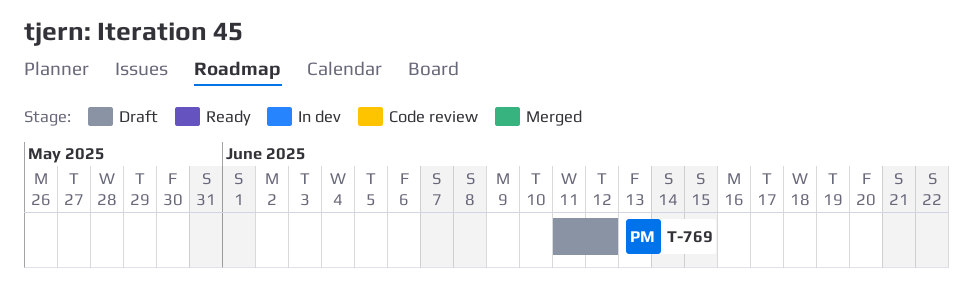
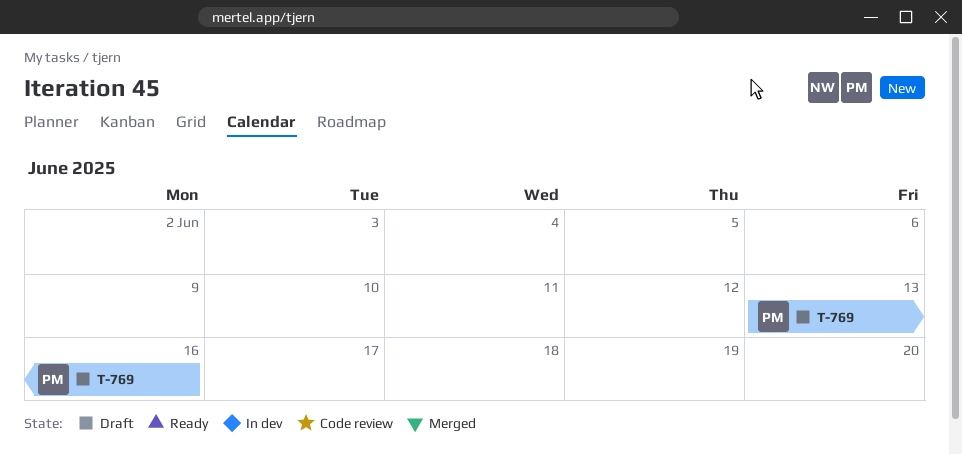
T-769, start: Jun 11 -> Jun 13
T-769, due: Jun 12 -> Jun 16

